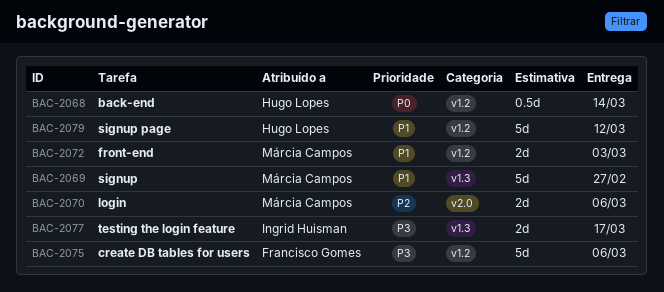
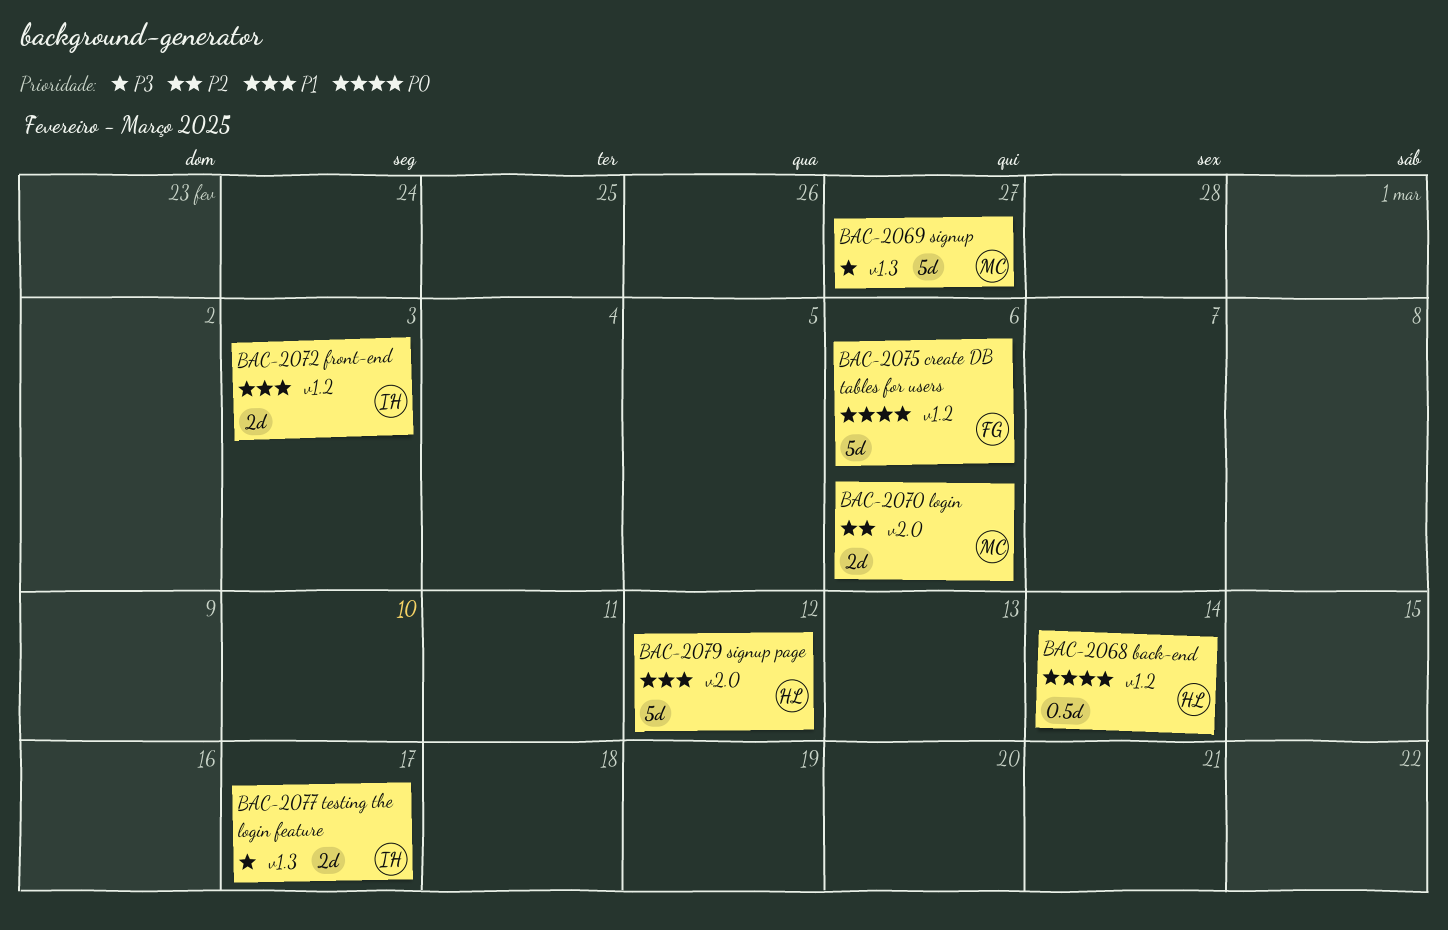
BAC-2069, priority: P1 -> P3
BAC-2072, owner: Márcia Campos -> Ingrid Huisman
BAC-2075, priority: P3 -> P0
BAC-2079, label: v1.2 -> v2.0

